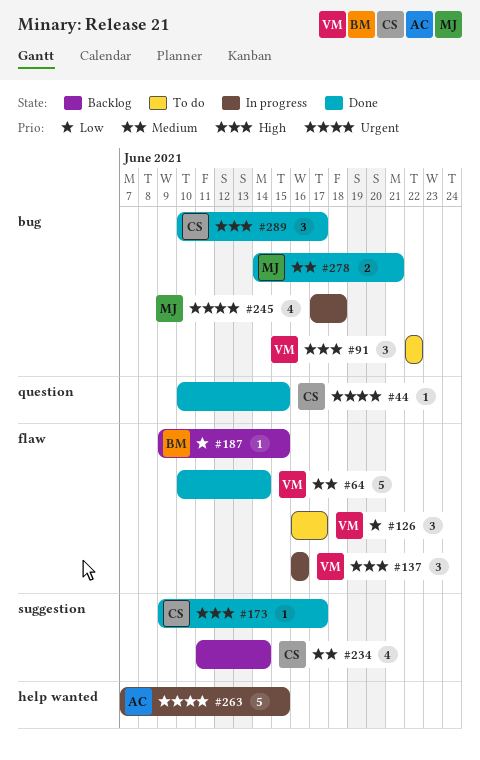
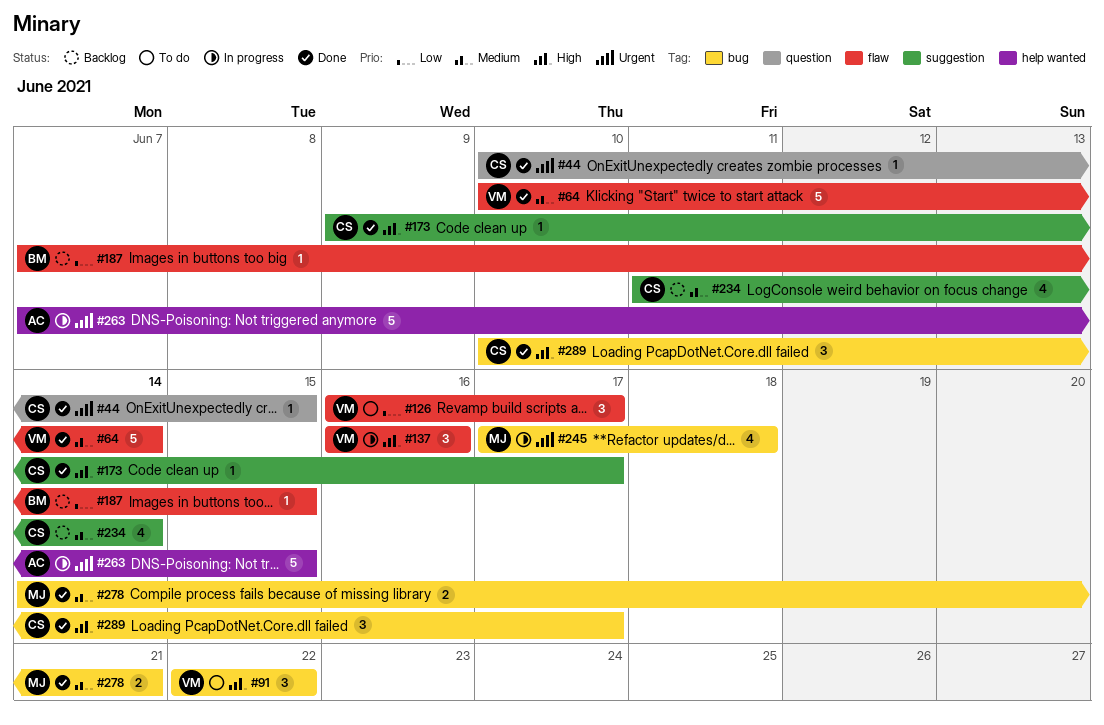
#187, start: Jun 9 -> Jun 7

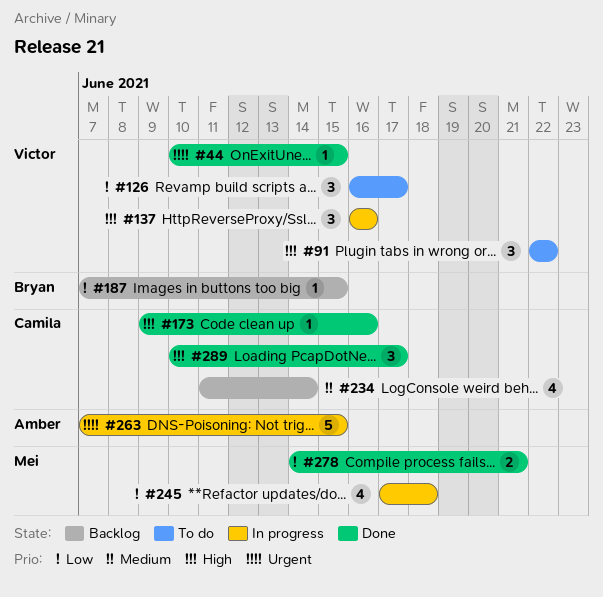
#44, owner: Camila -> Victor
#64: present -> none
#173, due: Jun 17 -> Jun 16
#245, priority: Urgent -> Low
#278, priority: Medium -> Low

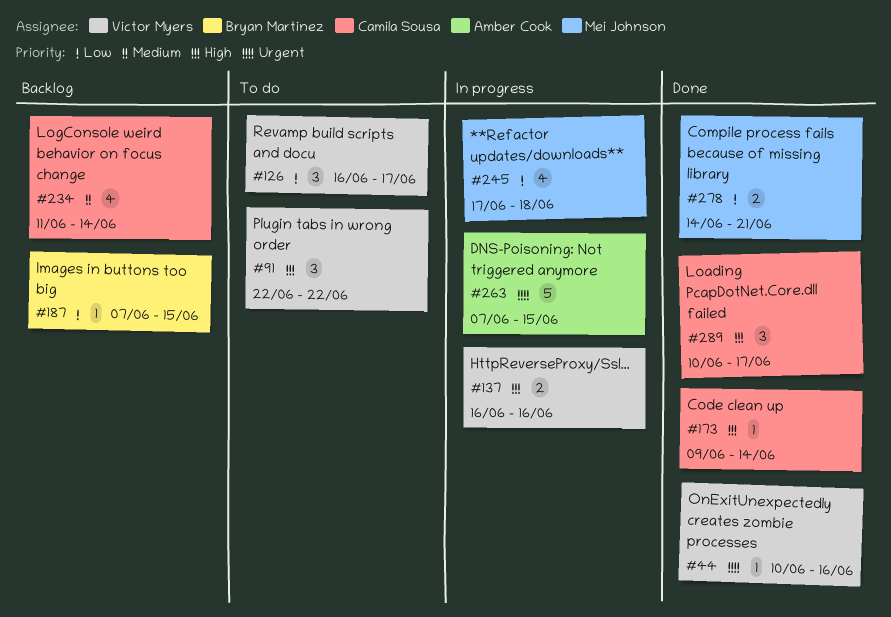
#44, due: Jun 15 -> Jun 16
#137, estimate: 3 -> 2
#173, due: Jun 16 -> Jun 14

